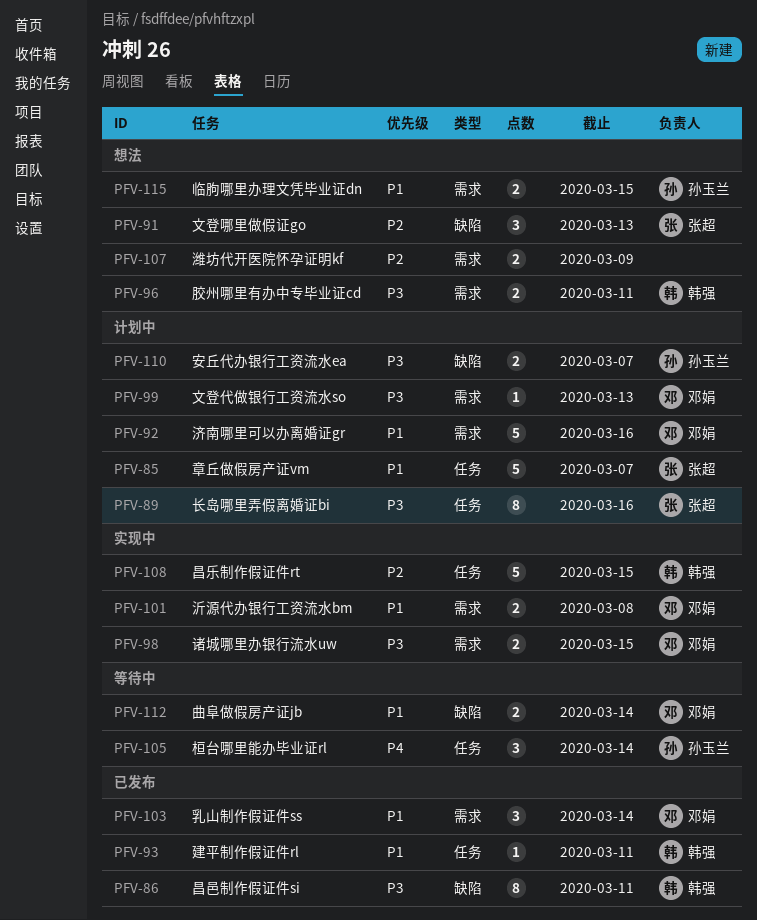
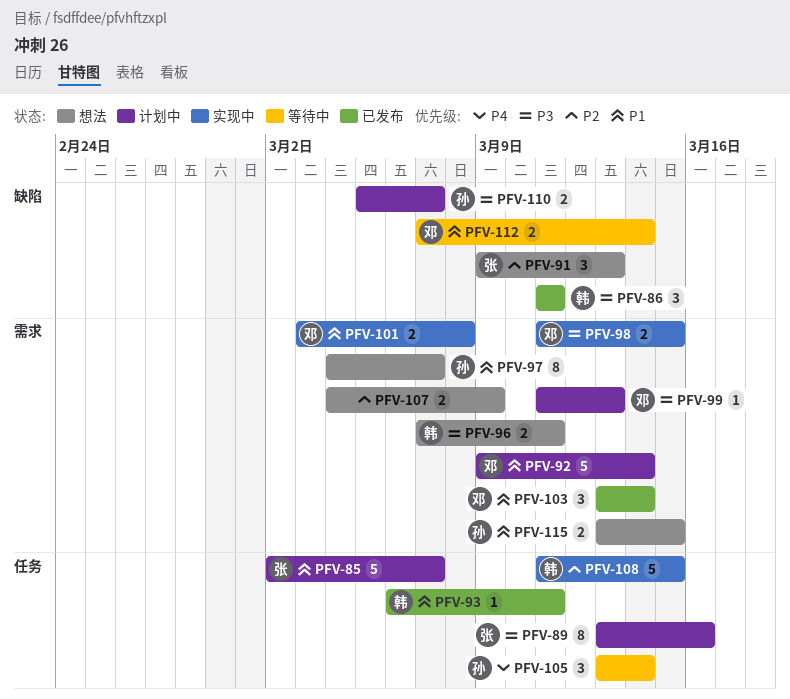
PFV-86, estimate: 8 -> 3
PFV-92, due: Mar 16 -> Mar 14
PFV-97: none -> present

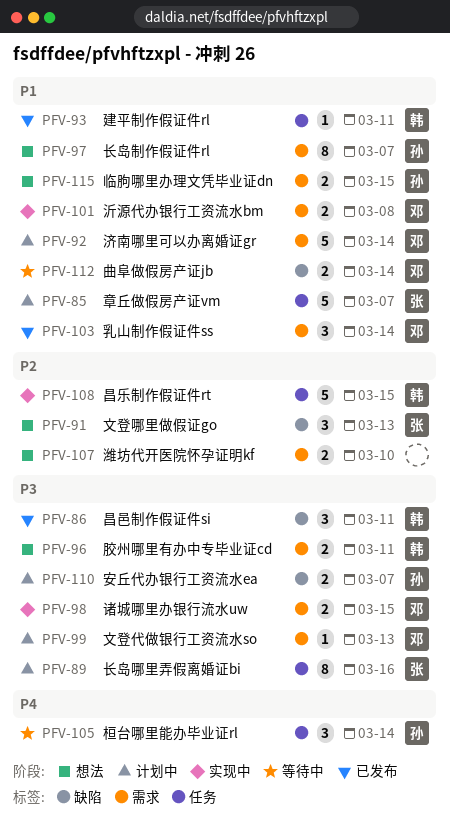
PFV-107, due: Mar 9 -> Mar 10

